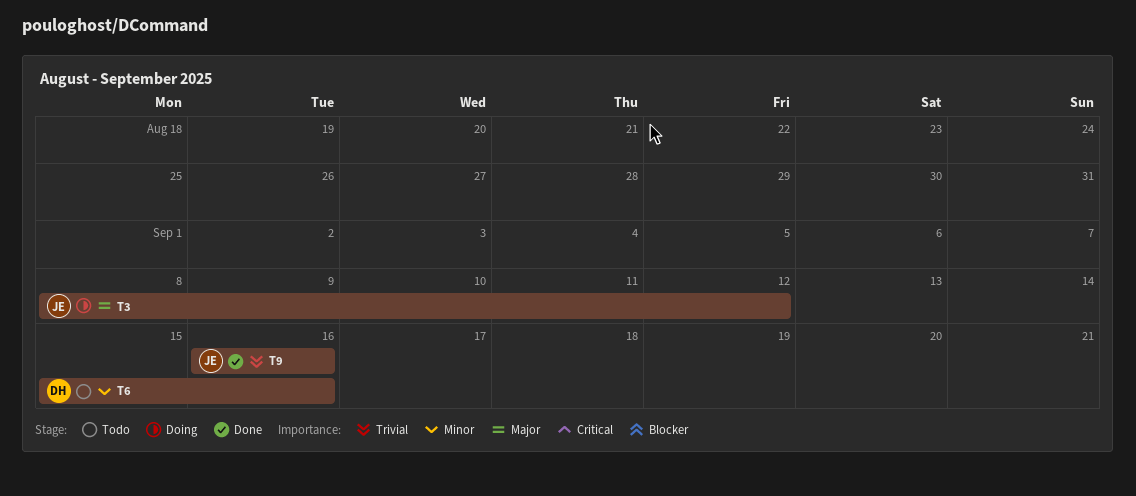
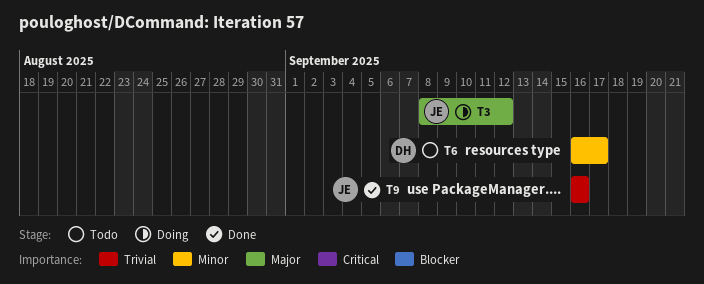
T6, start: Sep 15 -> Sep 16
T6, due: Sep 16 -> Sep 17

